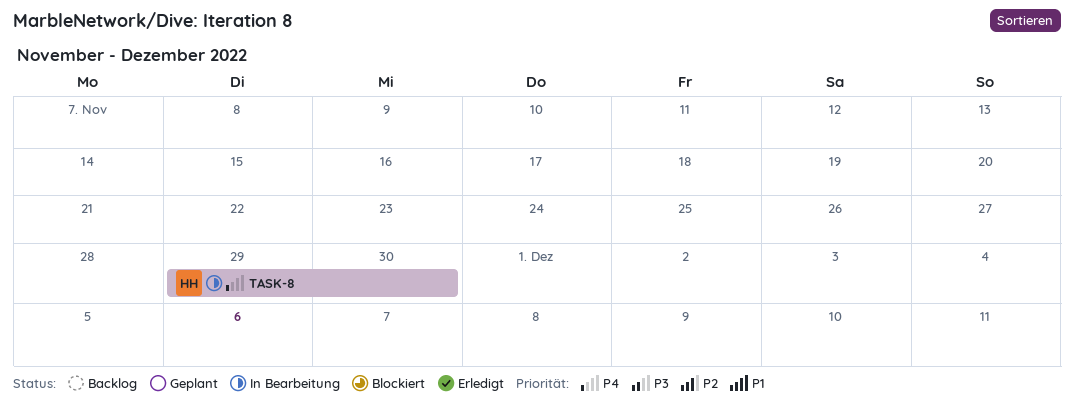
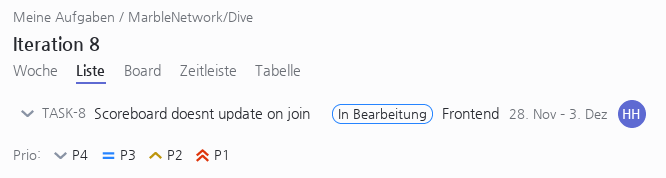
TASK-8, start: Nov 29 -> Nov 28
TASK-8, due: Nov 30 -> Dec 3

